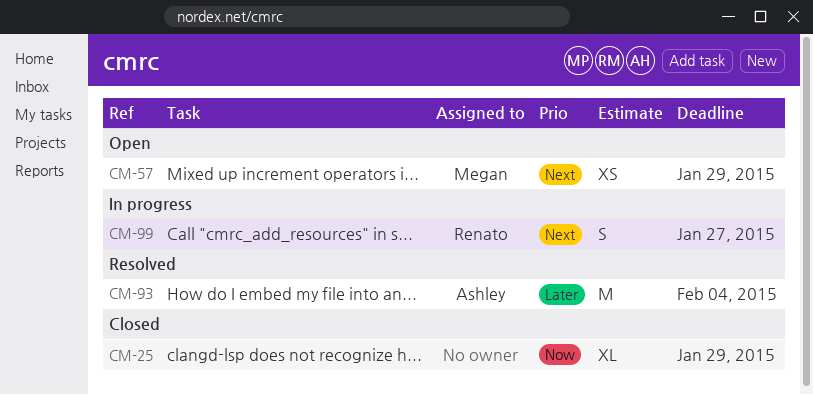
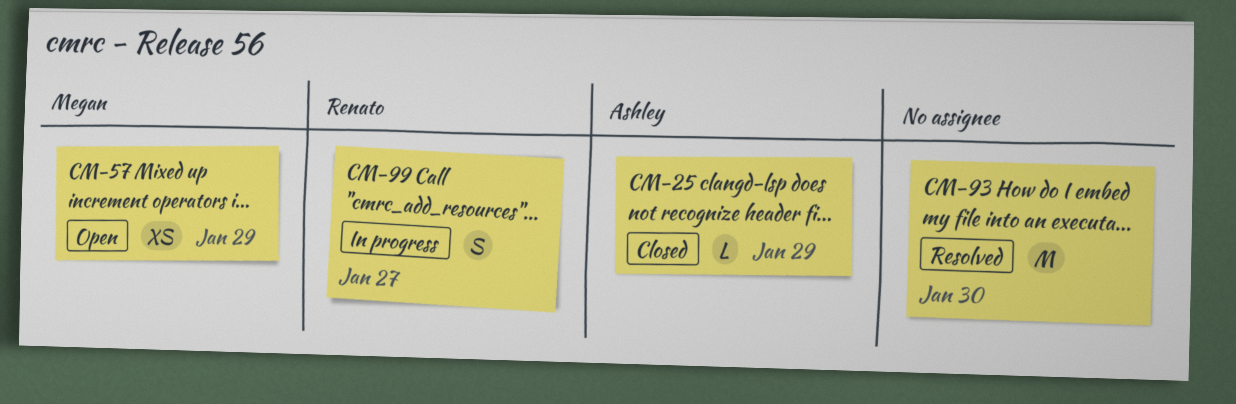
CM-25, owner: none -> Ashley
CM-25, estimate: XL -> L
CM-93, owner: Ashley -> none
CM-93, due: Feb 4 -> Jan 30

